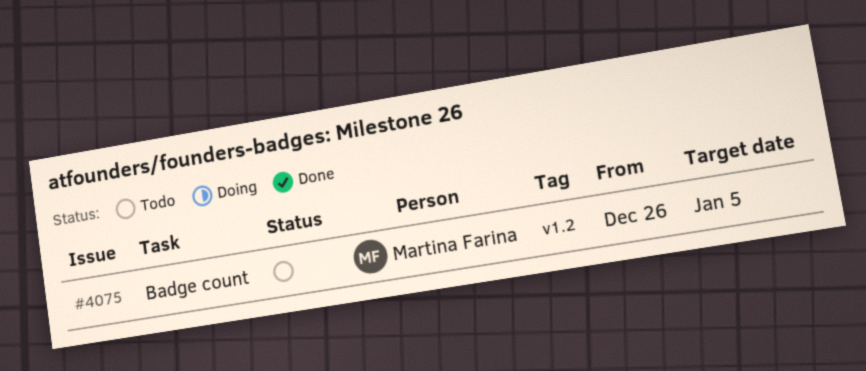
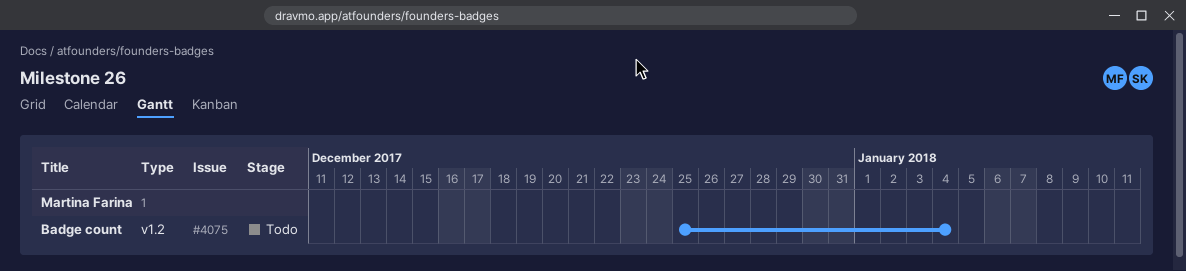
#4075, start: Dec 26 -> Dec 25
#4075, due: Jan 5 -> Jan 4

